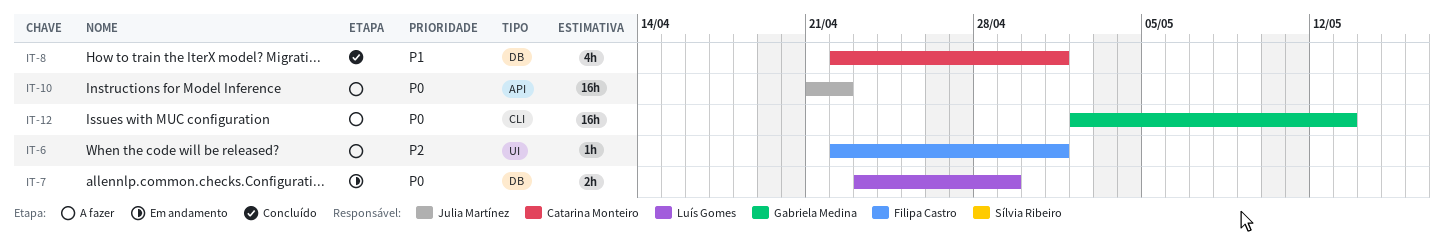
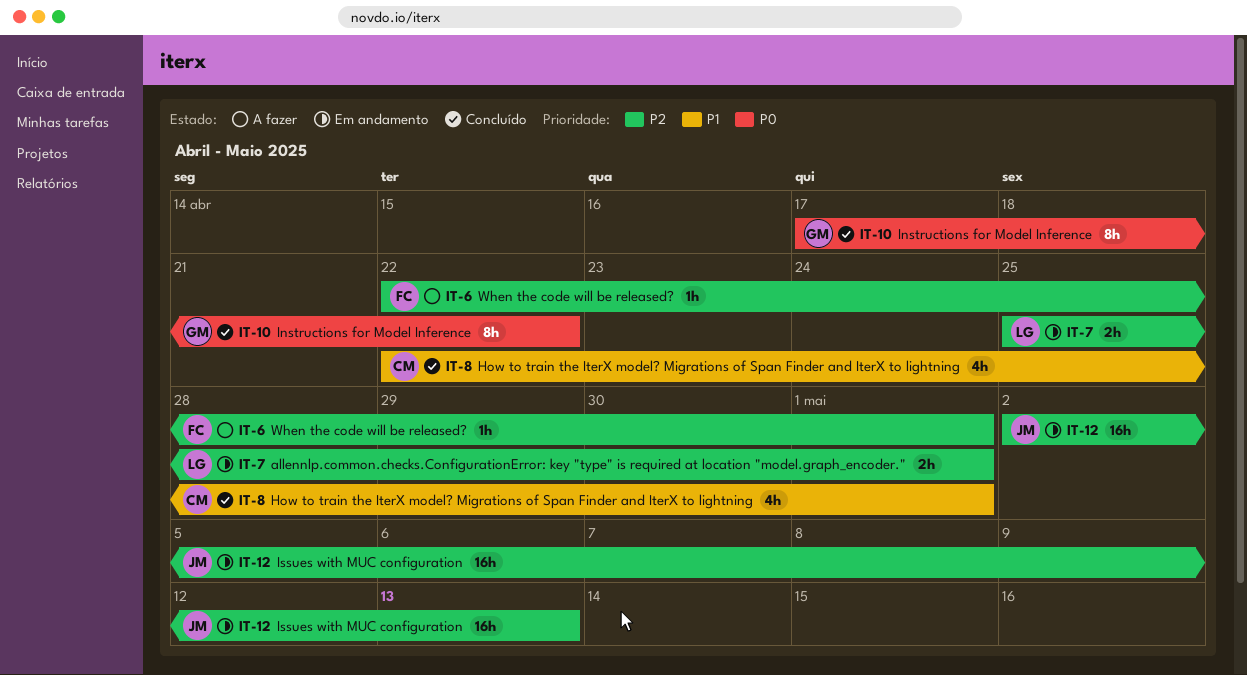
IT-7, priority: P0 -> P2
IT-7, start: Apr 23 -> Apr 25
IT-7, due: Apr 29 -> May 1
IT-10, status: A fazer -> Concluído
IT-10, owner: Julia Martínez -> Gabriela Medina
IT-10, estimate: 16h -> 8h
IT-10, start: Apr 21 -> Apr 17
IT-12, status: A fazer -> Em andamento
IT-12, owner: Gabriela Medina -> Julia Martínez
IT-12, priority: P0 -> P2

